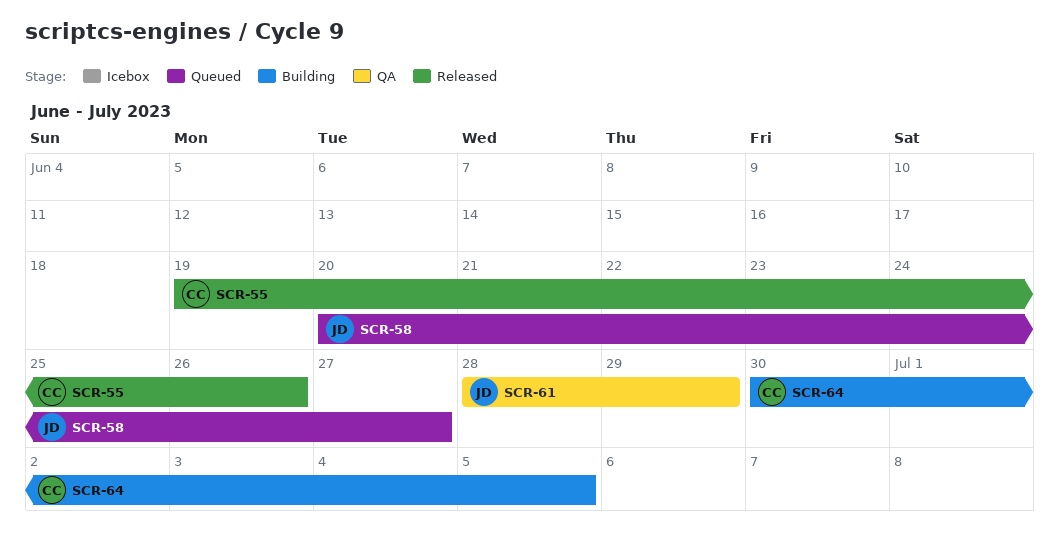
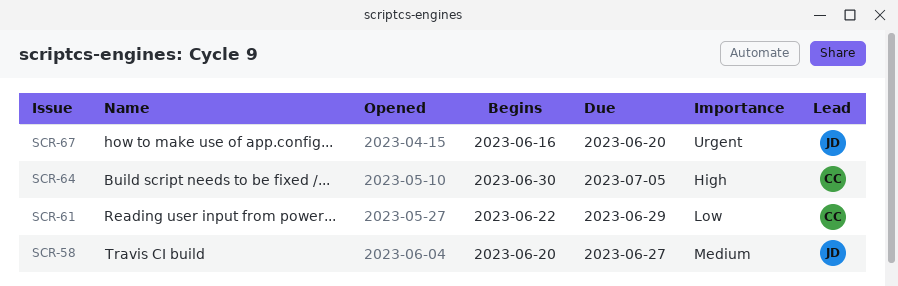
SCR-55: present -> none
SCR-61, owner: JD -> CC
SCR-61, start: Jun 28 -> Jun 22
SCR-67: none -> present

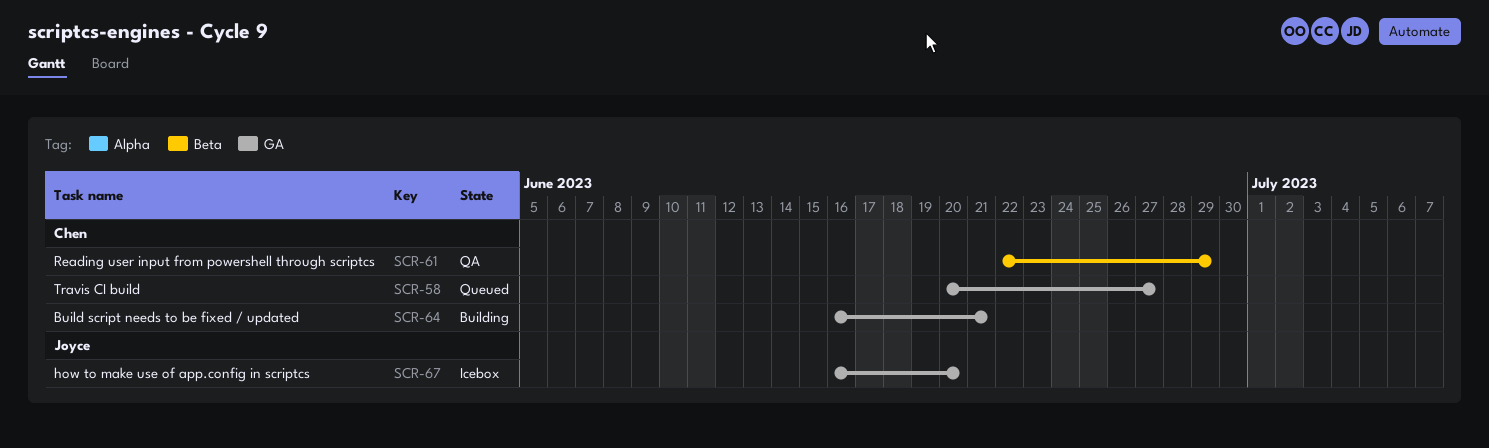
SCR-58, owner: Joyce -> Chen
SCR-64, start: Jun 30 -> Jun 16
SCR-64, due: Jul 5 -> Jun 21

